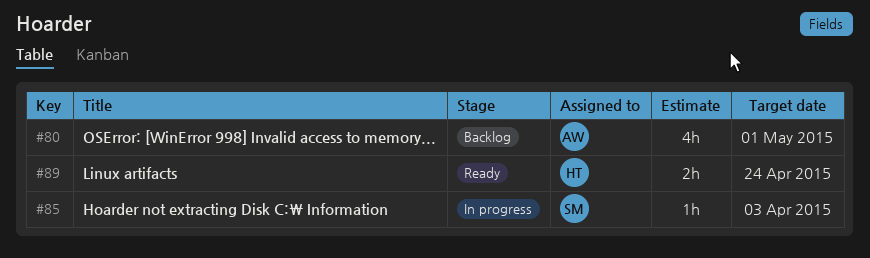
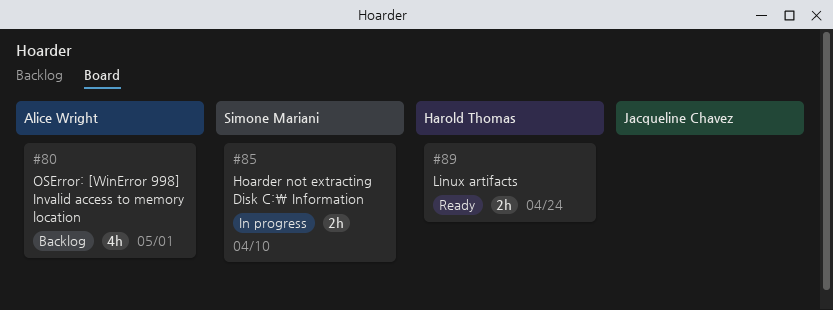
#85, estimate: 1h -> 2h
#85, due: Apr 3 -> Apr 10

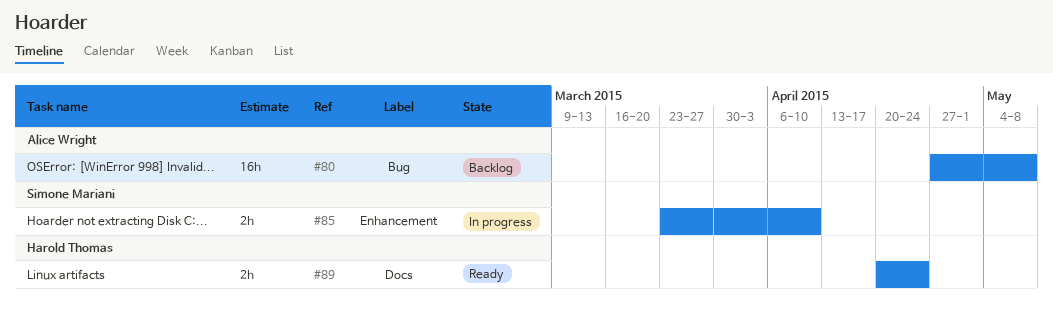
#80, estimate: 4h -> 16h
#80, due: May 1 -> May 8

